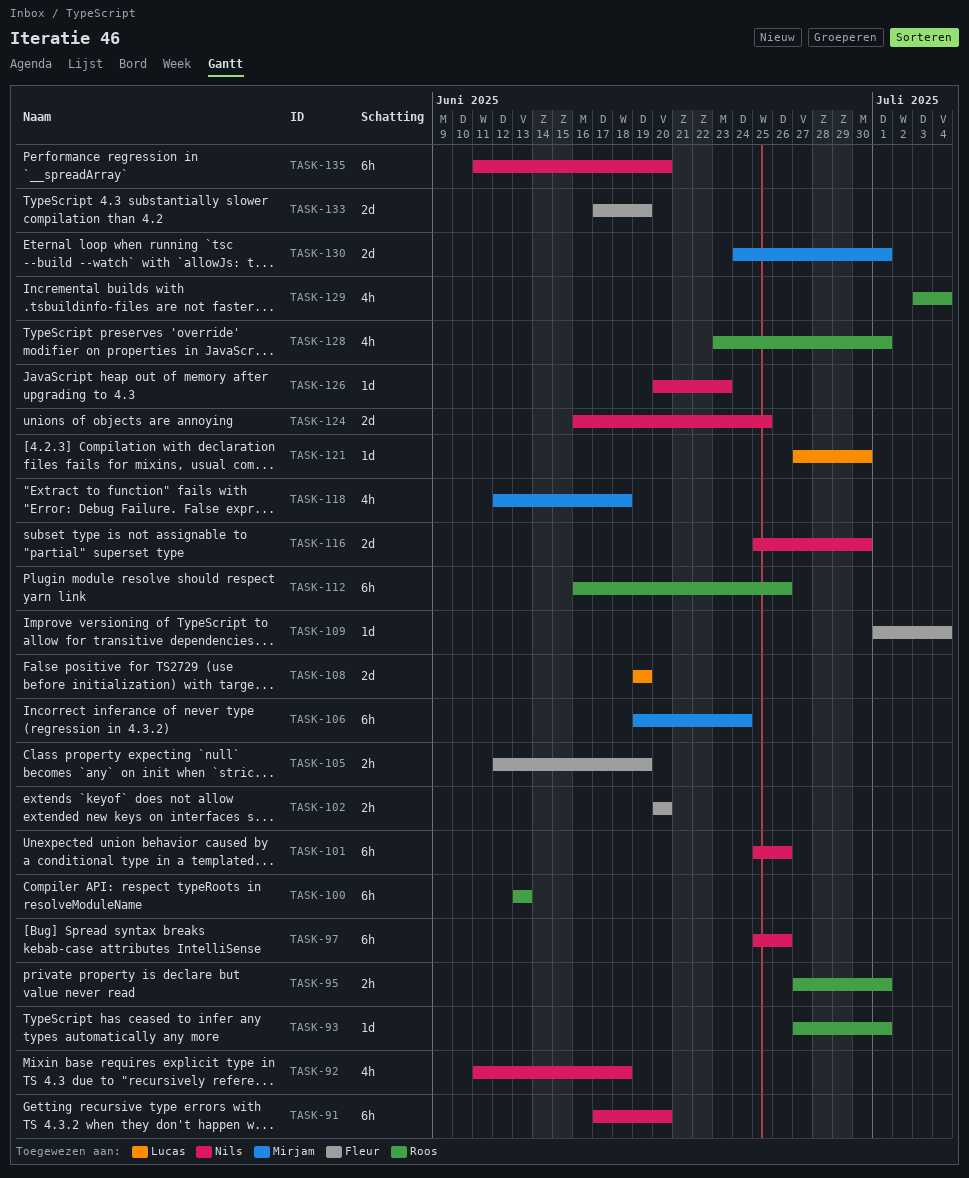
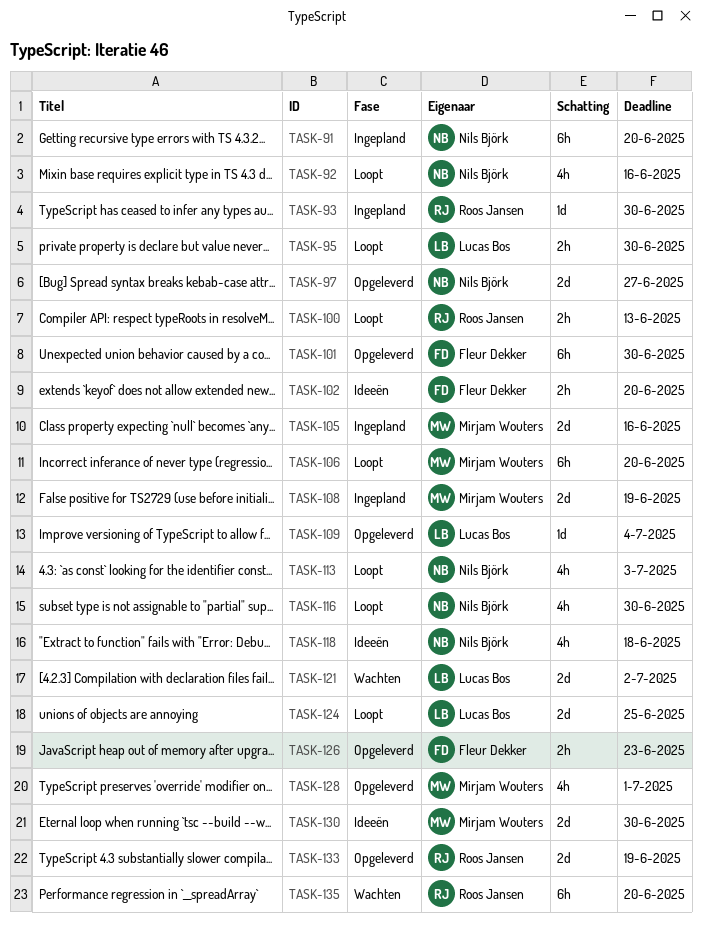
TASK-92, due: Jun 18 -> Jun 16
TASK-93, due: Jul 1 -> Jun 30
TASK-95, owner: Roos Jansen -> Lucas Bos
TASK-95, due: Jul 1 -> Jun 30
TASK-97, estimate: 6h -> 2d
TASK-97, due: Jun 26 -> Jun 27
TASK-100, estimate: 6h -> 2h
TASK-101, owner: Nils Björk -> Fleur Dekker
TASK-101, due: Jun 26 -> Jun 30
TASK-105, owner: Fleur Dekker -> Mirjam Wouters
TASK-105, estimate: 2h -> 2d
TASK-105, due: Jun 19 -> Jun 16
TASK-106, due: Jun 24 -> Jun 20
TASK-108, owner: Lucas Bos -> Mirjam Wouters
TASK-109, owner: Fleur Dekker -> Lucas Bos
TASK-112: present -> none
TASK-113: none -> present
TASK-116, estimate: 2d -> 4h
TASK-118, owner: Mirjam Wouters -> Nils Björk
TASK-121, estimate: 1d -> 2d
TASK-121, due: Jun 30 -> Jul 2
TASK-124, owner: Nils Björk -> Lucas Bos
TASK-126, owner: Nils Björk -> Fleur Dekker
TASK-126, estimate: 1d -> 2h
TASK-128, owner: Roos Jansen -> Mirjam Wouters
TASK-129: present -> none
TASK-130, due: Jul 1 -> Jun 30
TASK-133, owner: Fleur Dekker -> Roos Jansen
TASK-135, owner: Nils Björk -> Roos Jansen

